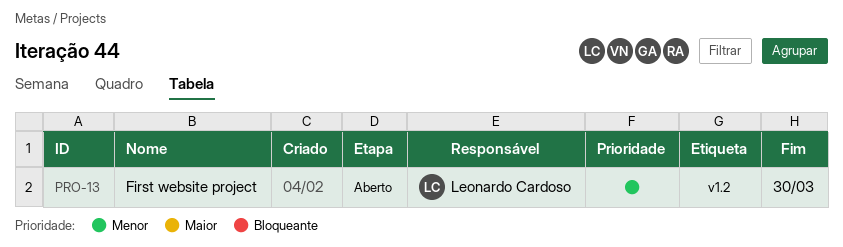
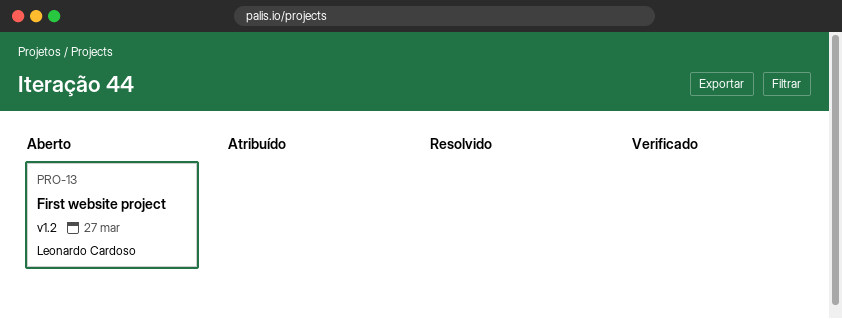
PRO-13, due: Mar 30 -> Mar 27

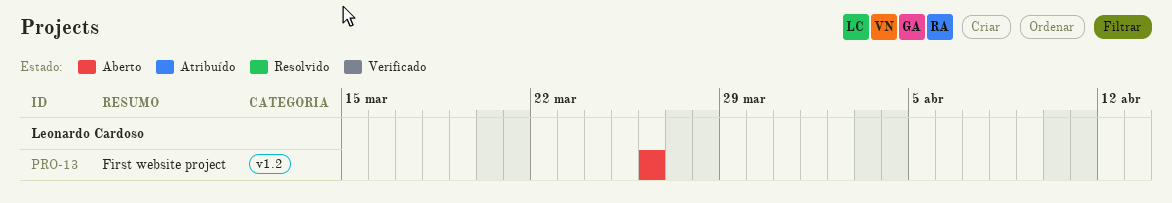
PRO-13, due: Mar 27 -> Mar 26

